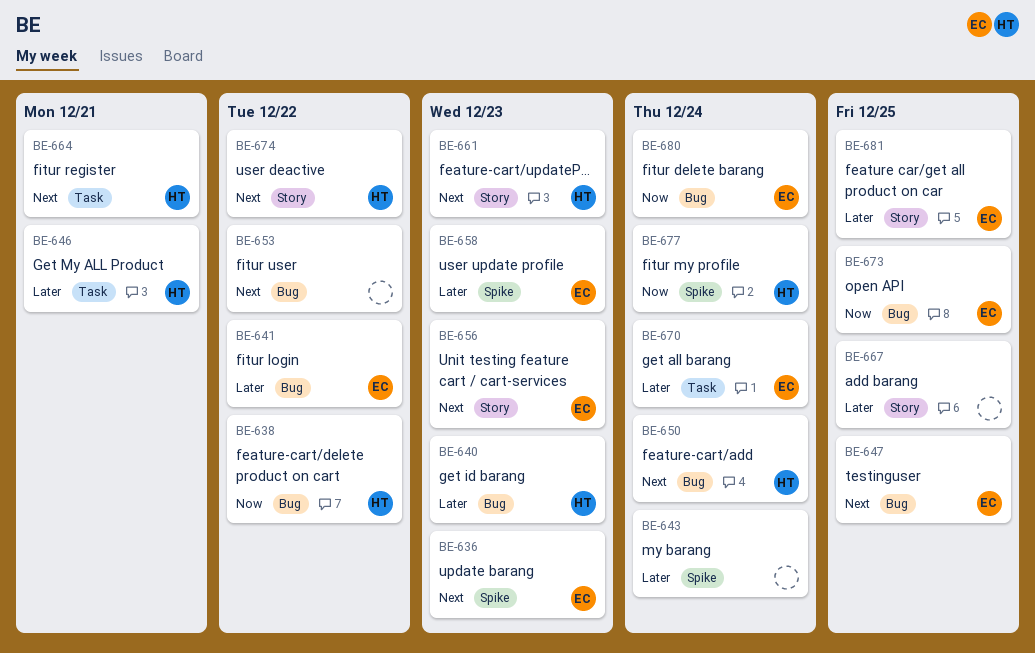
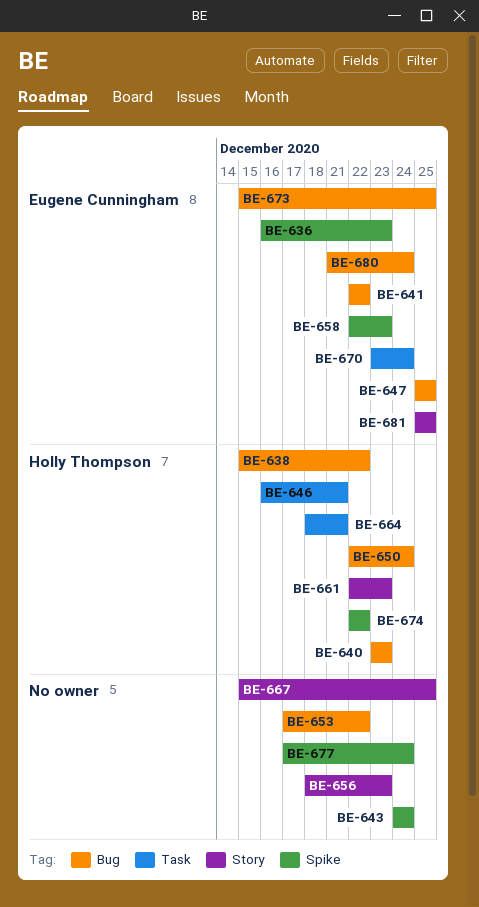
BE-656, owner: Eugene Cunningham -> none
BE-674, label: Story -> Spike
BE-677, owner: Holly Thompson -> none

